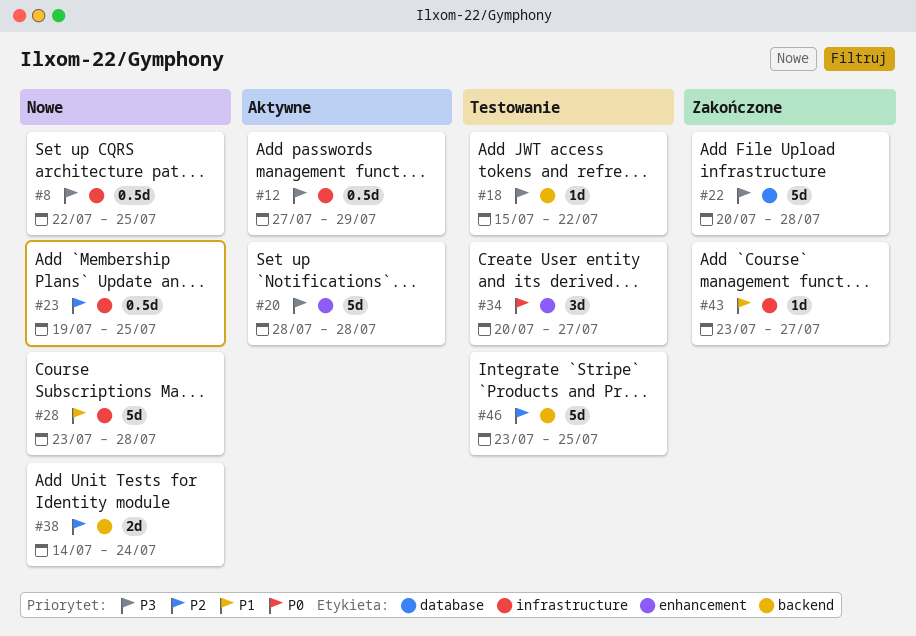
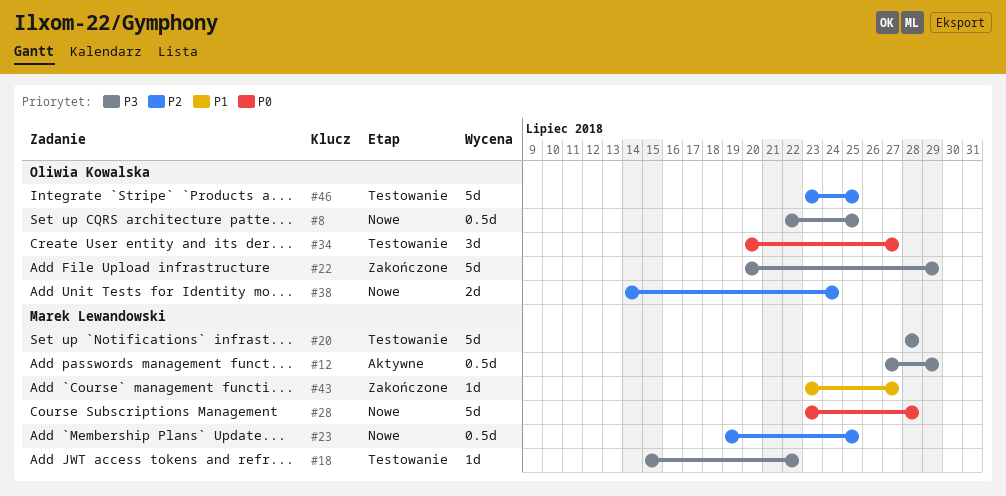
#20, status: Aktywne -> Testowanie
#22, due: Jul 28 -> Jul 29
#28, priority: P1 -> P0

